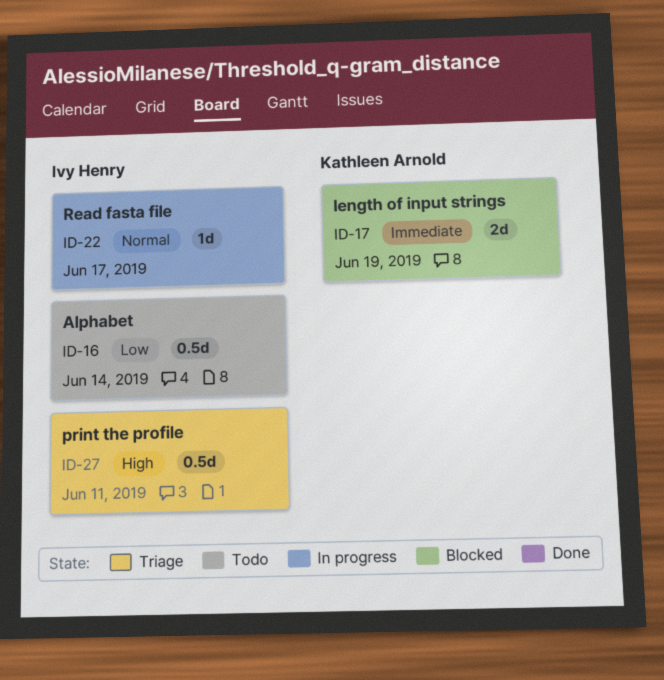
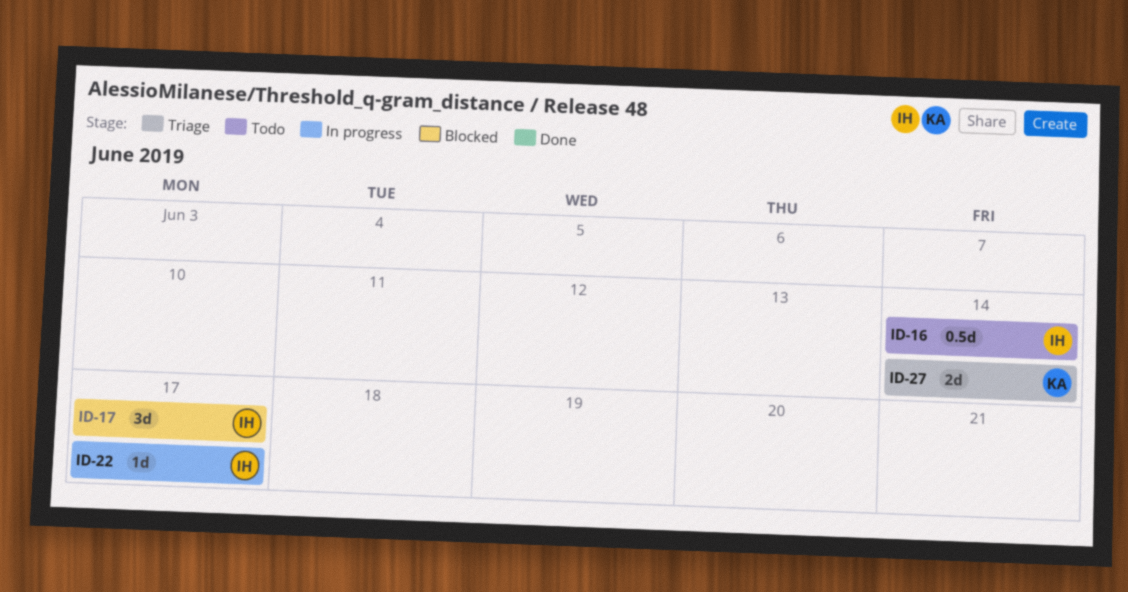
ID-17, owner: Kathleen Arnold -> Ivy Henry
ID-17, estimate: 2d -> 3d
ID-17, due: Jun 19 -> Jun 17
ID-27, owner: Ivy Henry -> Kathleen Arnold
ID-27, estimate: 0.5d -> 2d
ID-27, due: Jun 11 -> Jun 14

